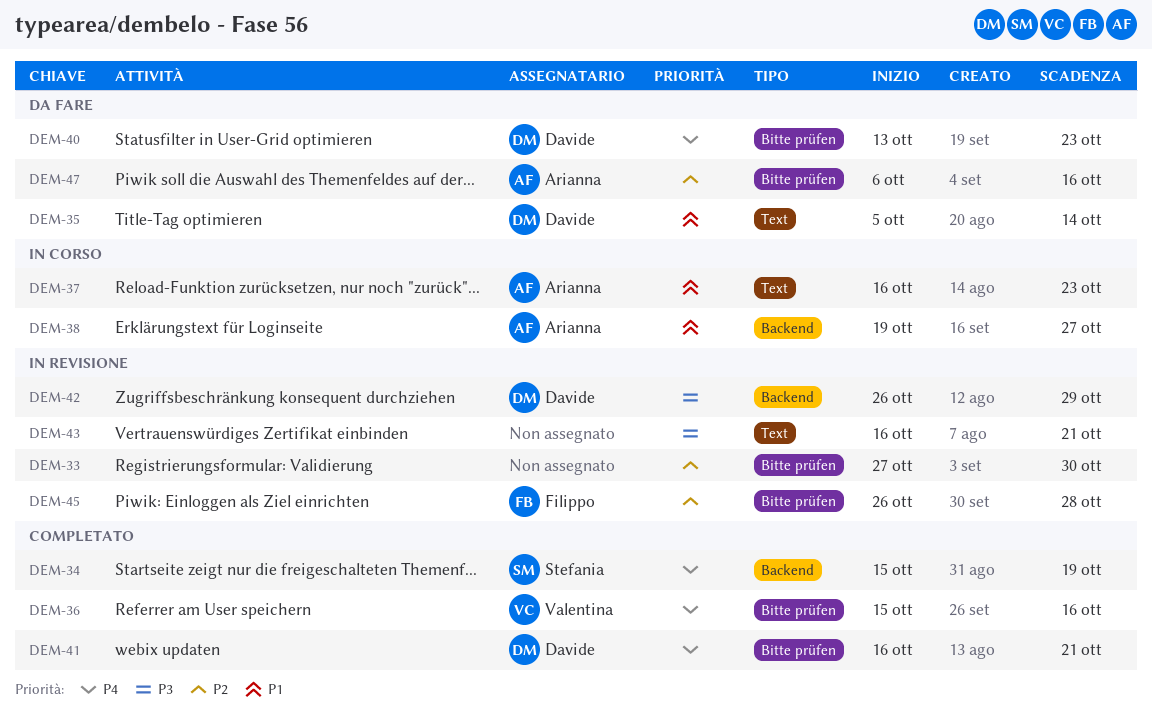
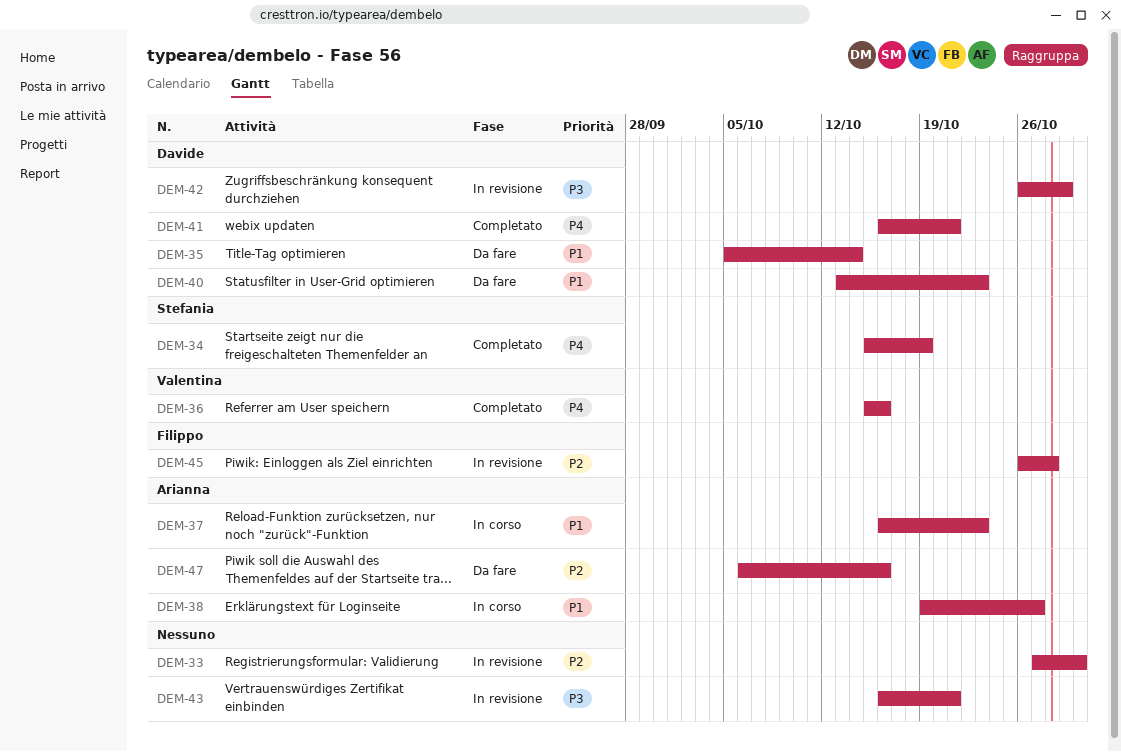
DEM-40, priority: P4 -> P1

